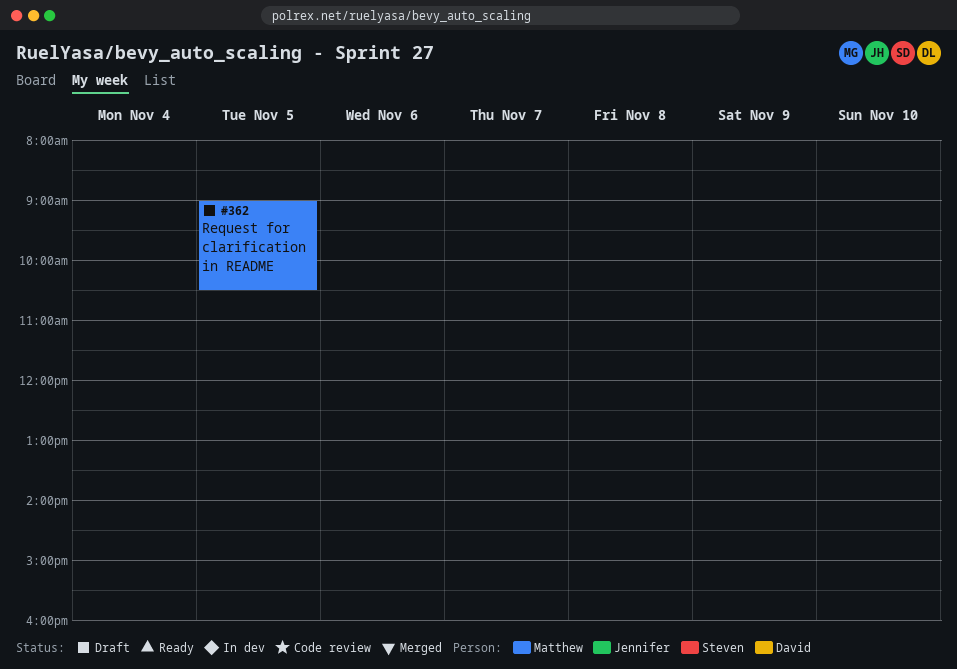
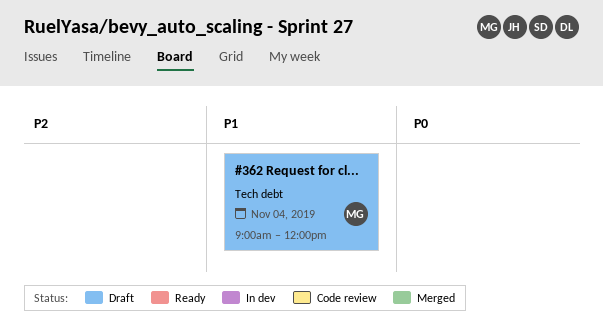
#362, day: Nov 5 -> Nov 4
#362, ends: 10:30 -> 12:00

